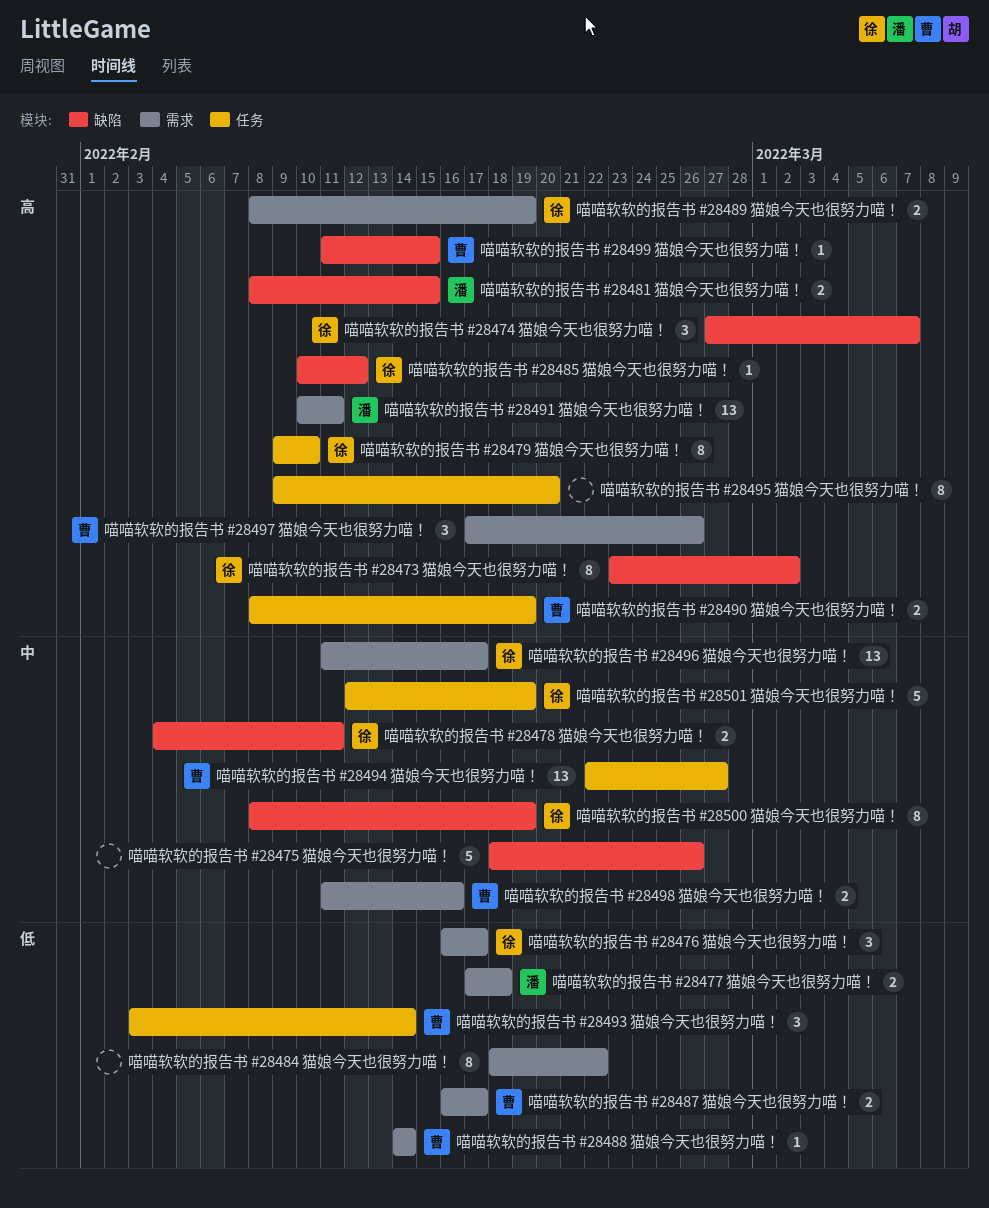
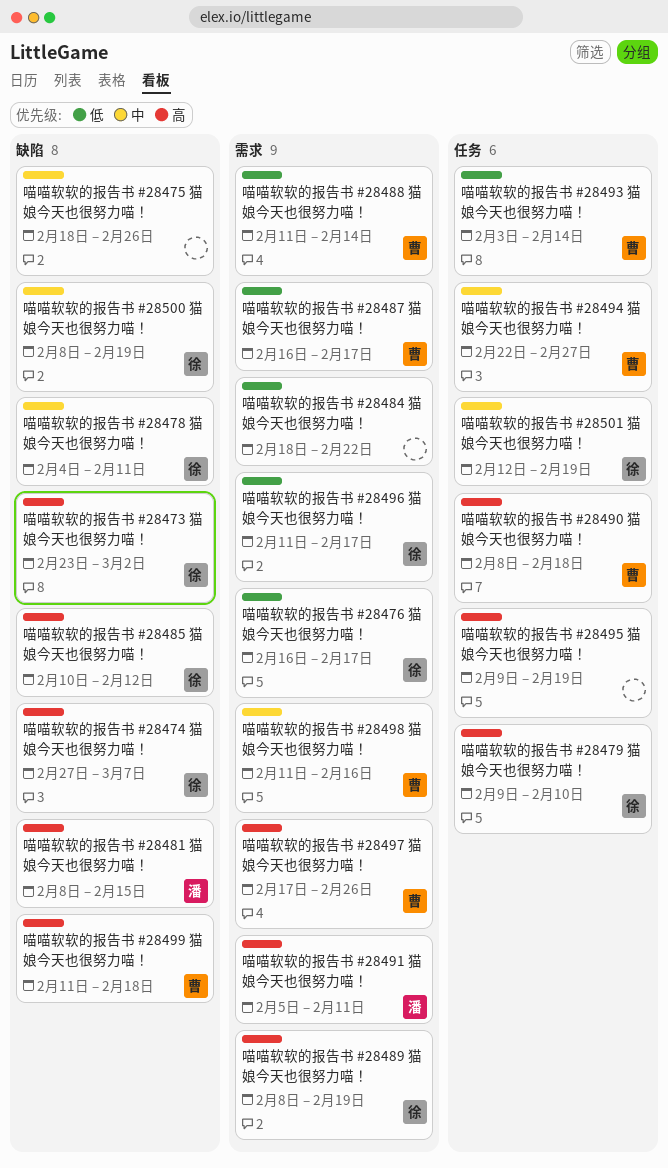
喵喵软软的报告书 #28477 猫娘今天也很努力喵！: present -> none
喵喵软软的报告书 #28488 猫娘今天也很努力喵！, start: Feb 14 -> Feb 11
喵喵软软的报告书 #28490 猫娘今天也很努力喵！, due: Feb 19 -> Feb 18
喵喵软软的报告书 #28491 猫娘今天也很努力喵！, start: Feb 10 -> Feb 5
喵喵软软的报告书 #28495 猫娘今天也很努力喵！, due: Feb 20 -> Feb 19
喵喵软软的报告书 #28496 猫娘今天也很努力喵！, priority: 中 -> 低
喵喵软软的报告书 #28499 猫娘今天也很努力喵！, due: Feb 15 -> Feb 18

